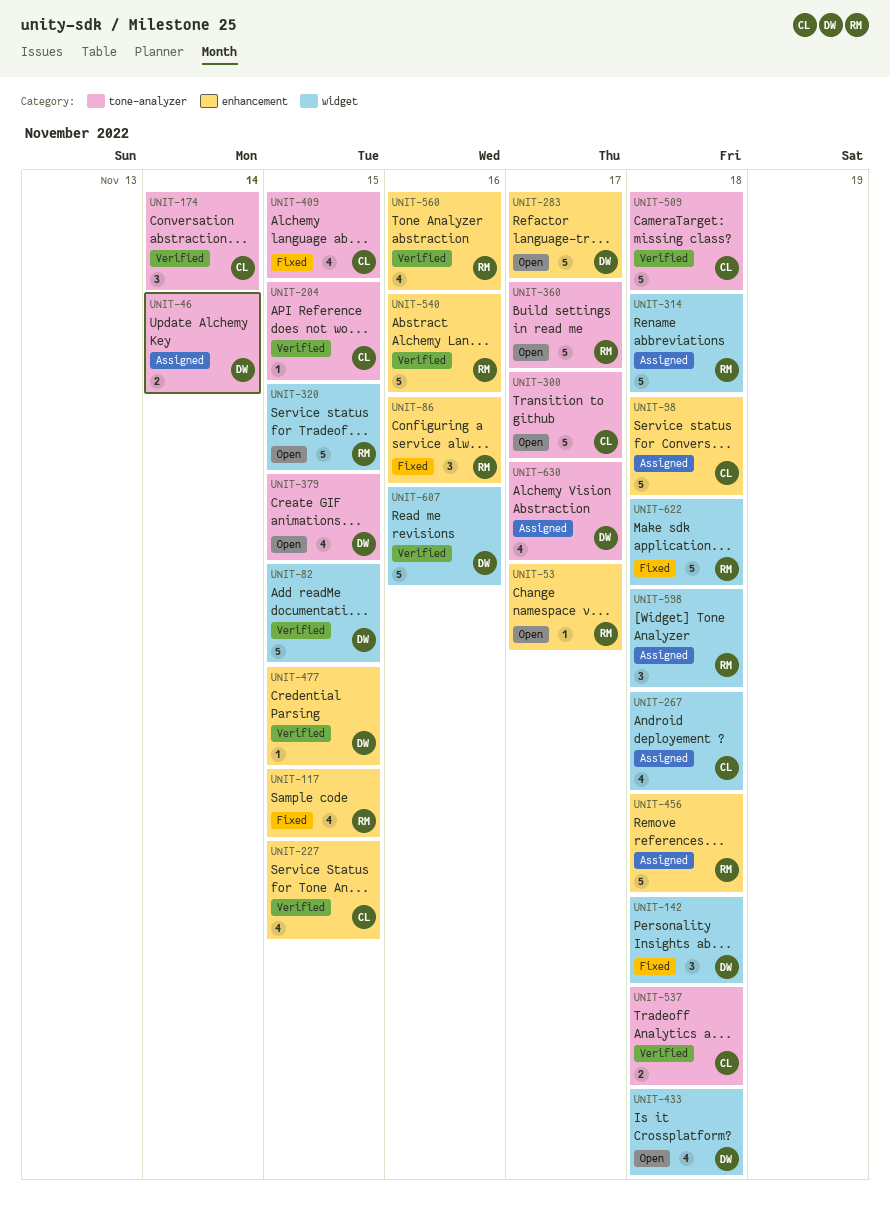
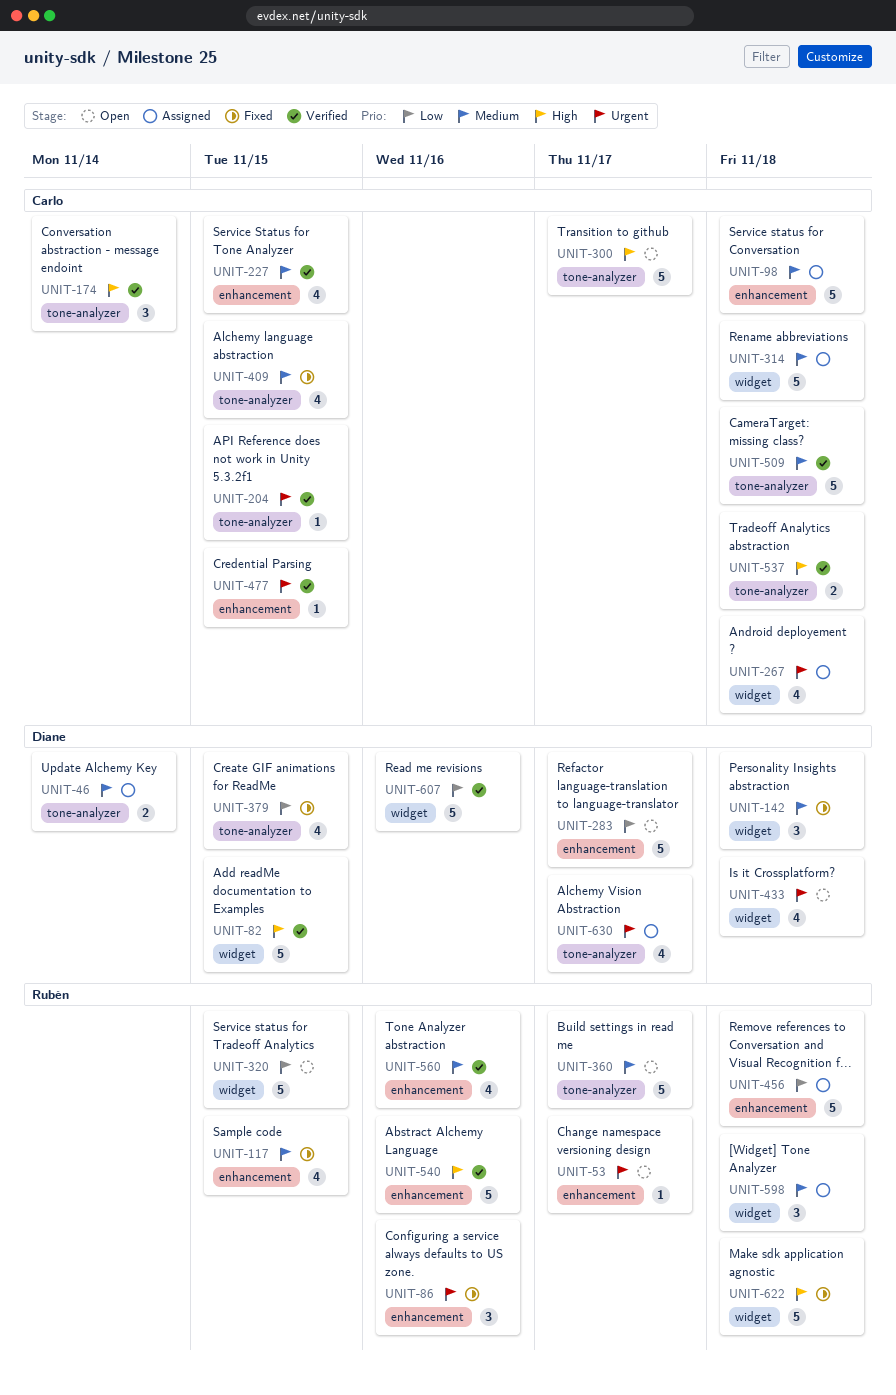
UNIT-314, owner: Rubén -> Carlo
UNIT-379, status: Open -> Fixed
UNIT-477, owner: Diane -> Carlo

